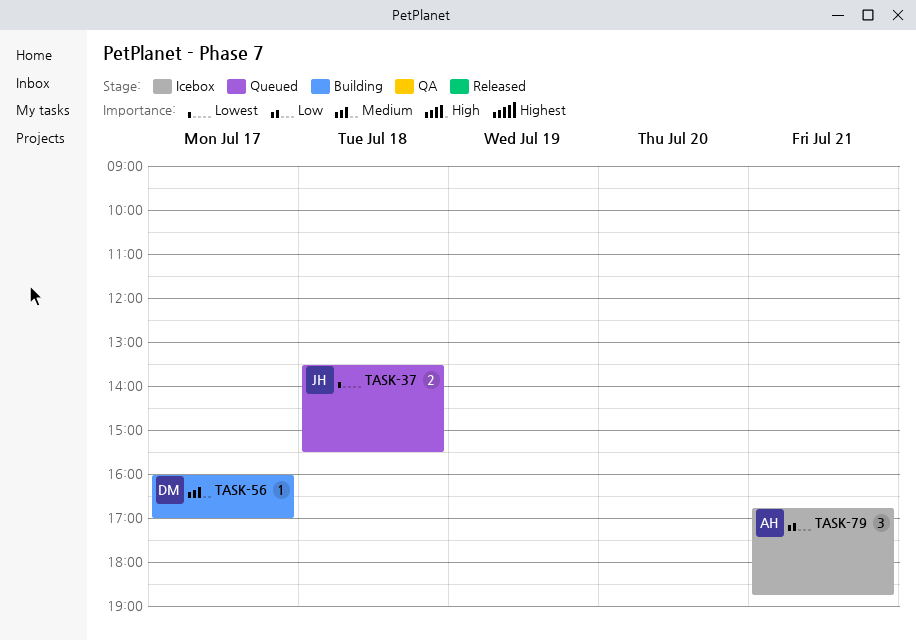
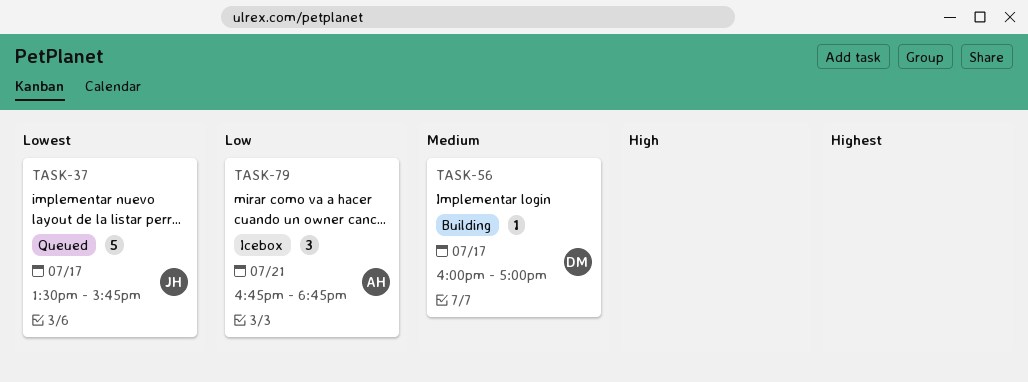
TASK-37, estimate: 2 -> 5
TASK-37, day: Jul 18 -> Jul 17
TASK-37, ends: 15:30 -> 15:45

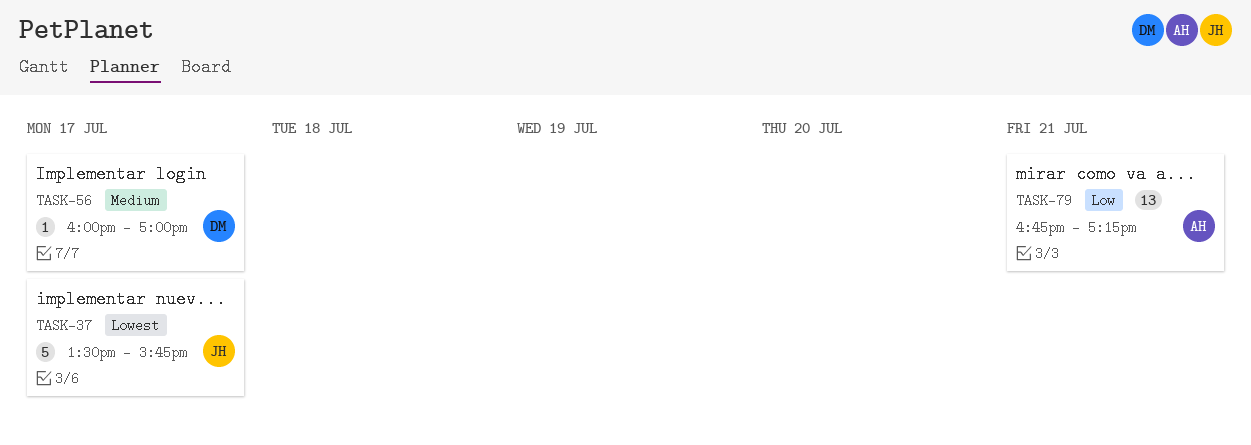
TASK-79, estimate: 3 -> 13
TASK-79, ends: 18:45 -> 17:15

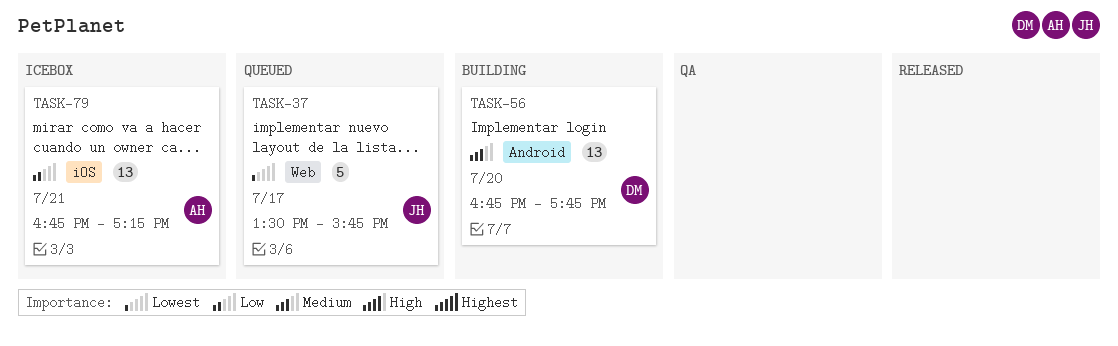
TASK-56, estimate: 1 -> 13
TASK-56, day: Jul 17 -> Jul 20
TASK-56, begins: 16:00 -> 16:45
TASK-56, ends: 17:00 -> 17:45

